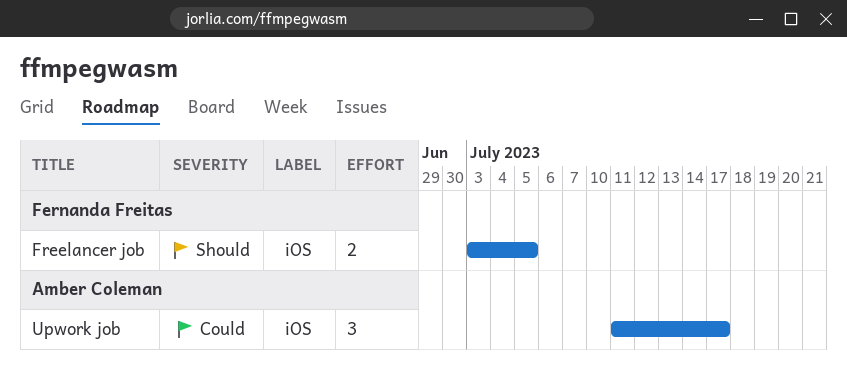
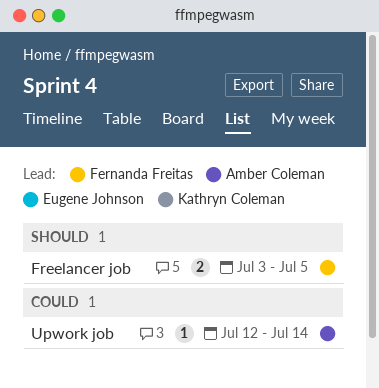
Upwork job, estimate: 3 -> 1
Upwork job, start: Jul 11 -> Jul 12
Upwork job, due: Jul 17 -> Jul 14

